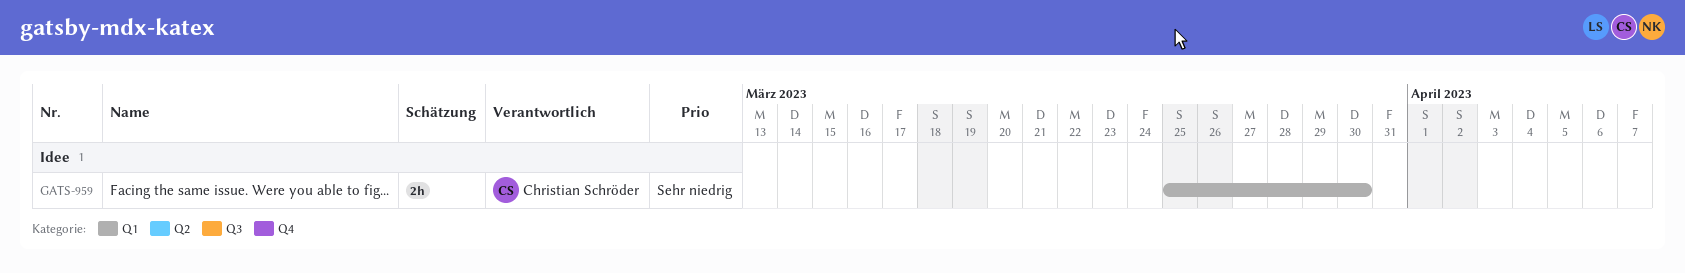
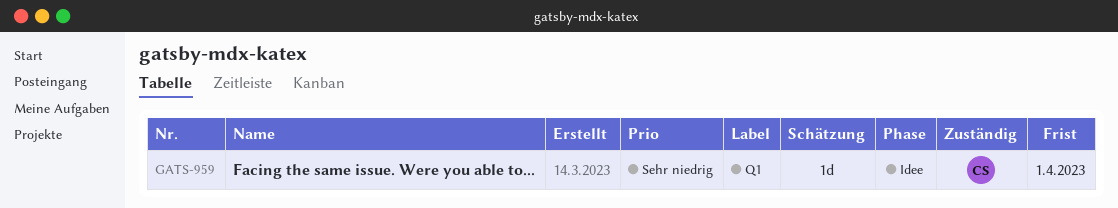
GATS-959, estimate: 2h -> 1d
GATS-959, due: Mar 30 -> Apr 1

